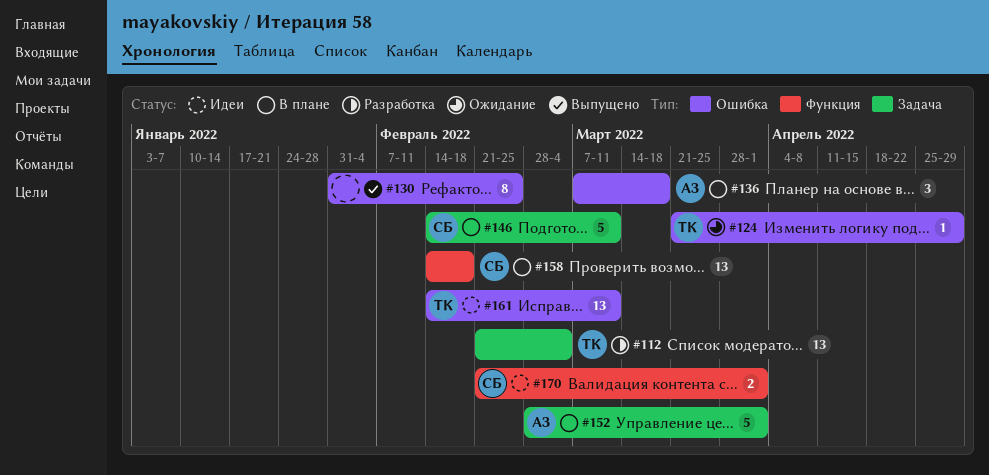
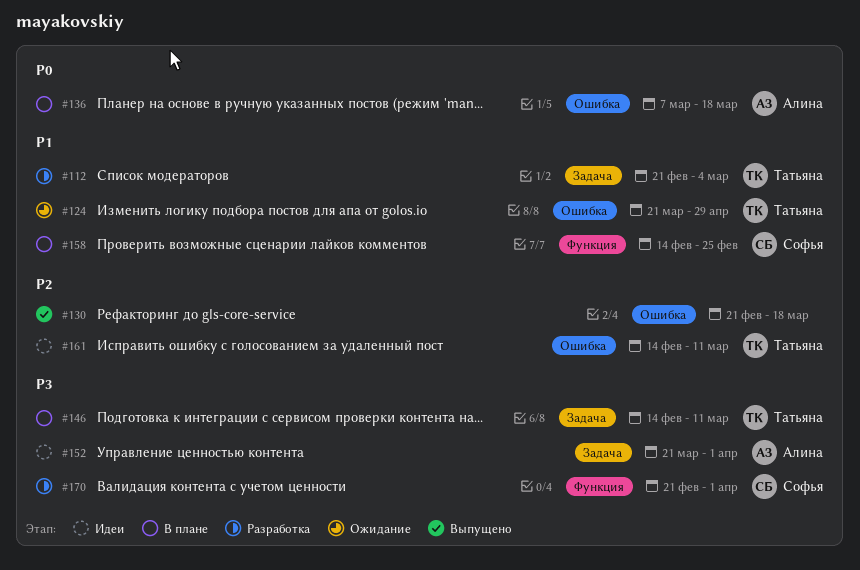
#130, start: Jan 31 -> Feb 21
#130, due: Feb 25 -> Mar 18
#146, owner: Софья -> Татьяна
#152, status: В плане -> Идеи
#152, start: Feb 28 -> Mar 21
#158, due: Feb 18 -> Feb 25
#170, status: Идеи -> Разработка

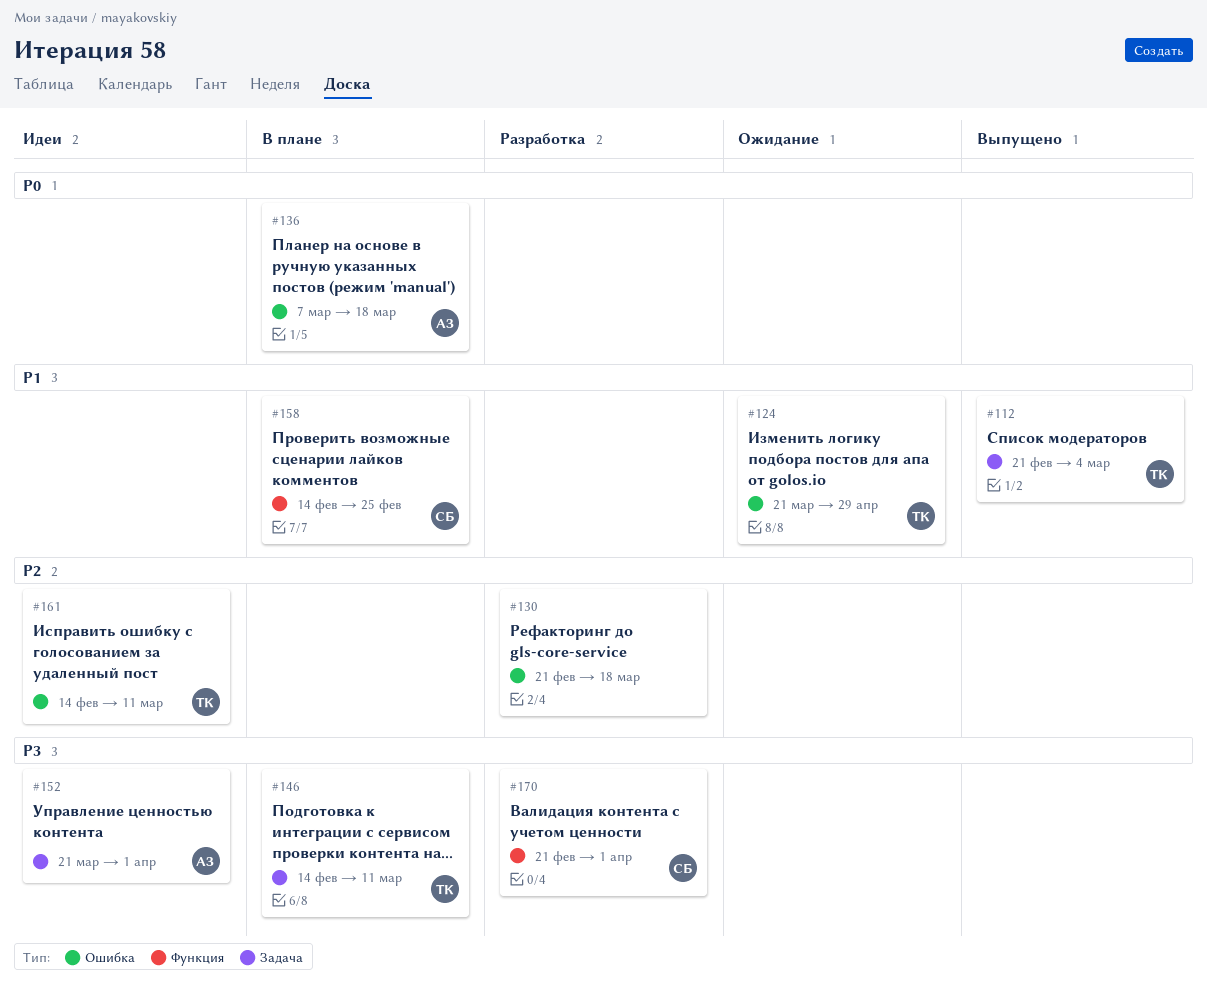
#112, status: Разработка -> Выпущено
#130, status: Выпущено -> Разработка

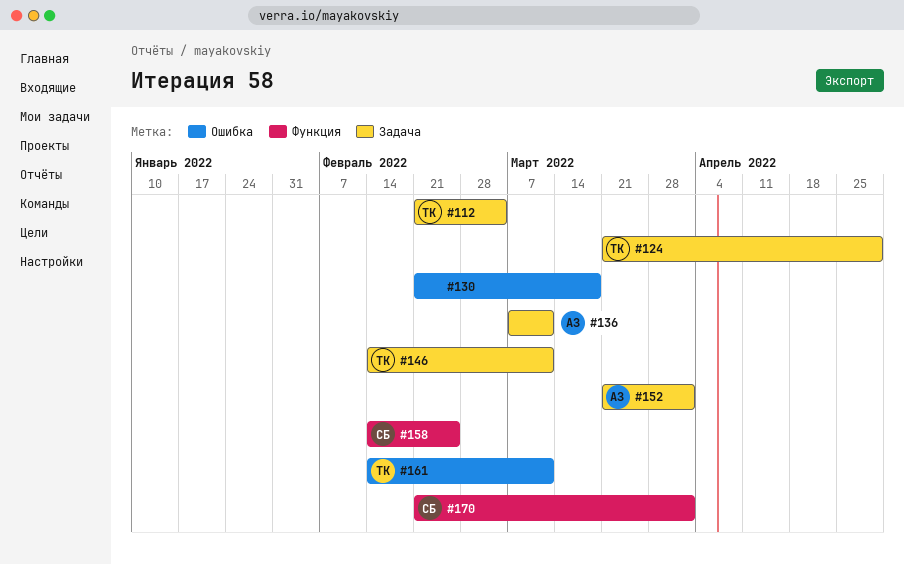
#124, label: Ошибка -> Задача
#136, label: Ошибка -> Задача
#136, due: Mar 18 -> Mar 11

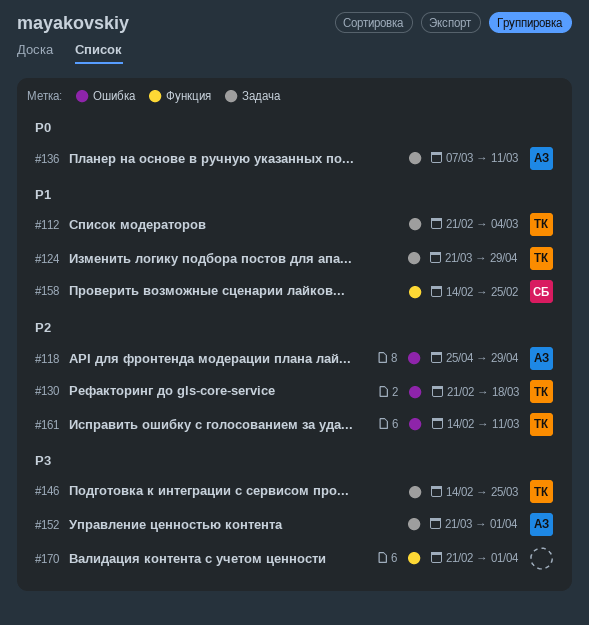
#118: none -> present
#130, owner: none -> ТК
#146, due: Mar 11 -> Mar 25
#170, owner: СБ -> none

